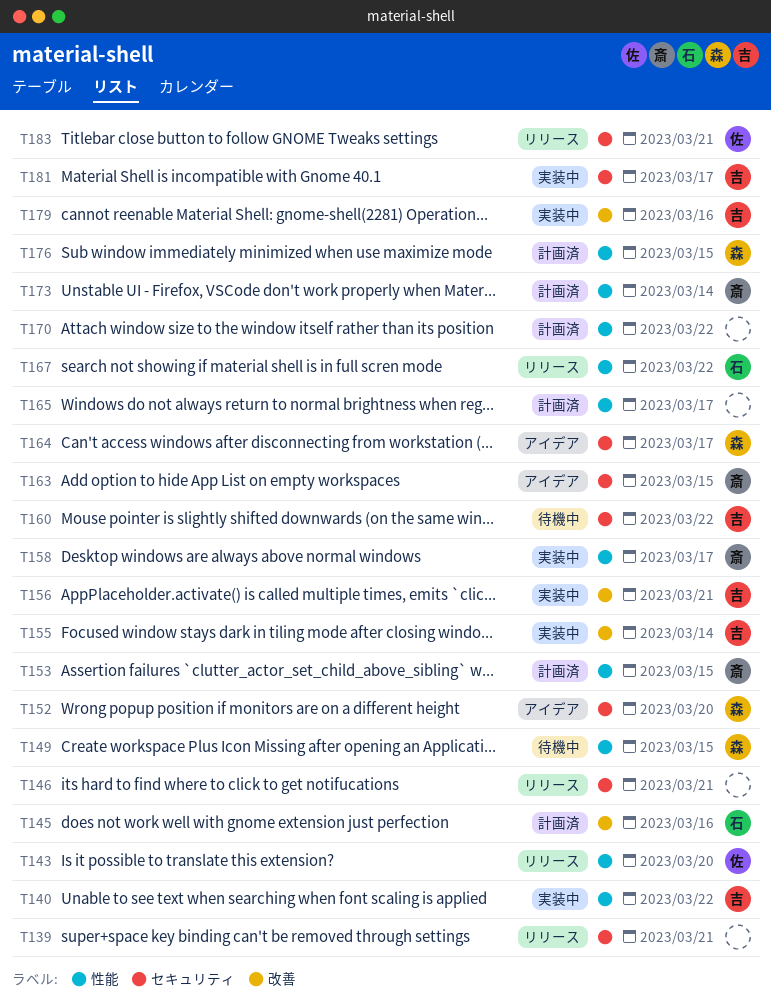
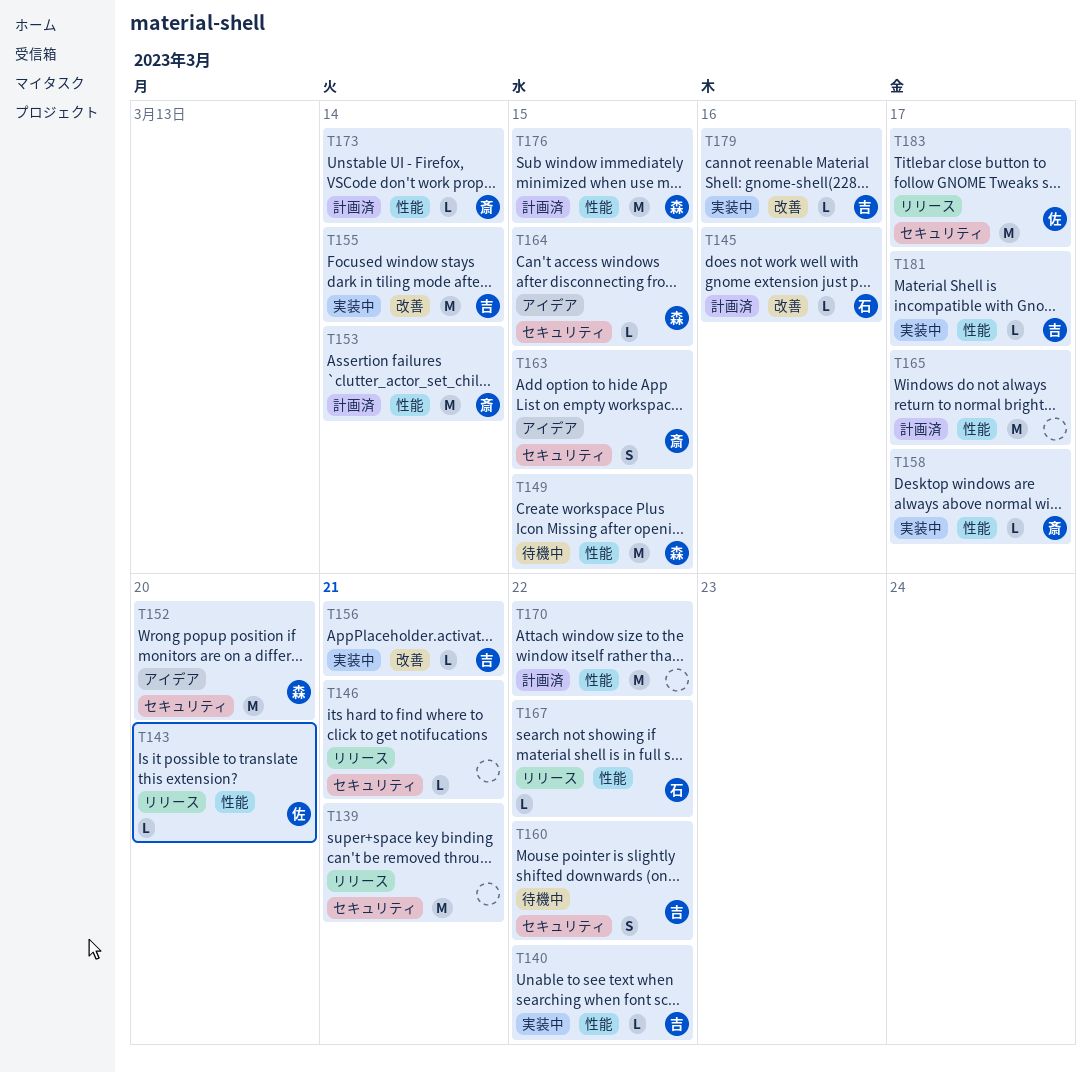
T153, due: Mar 15 -> Mar 14
T164, due: Mar 17 -> Mar 15
T181, label: セキュリティ -> 性能
T183, due: Mar 21 -> Mar 17

